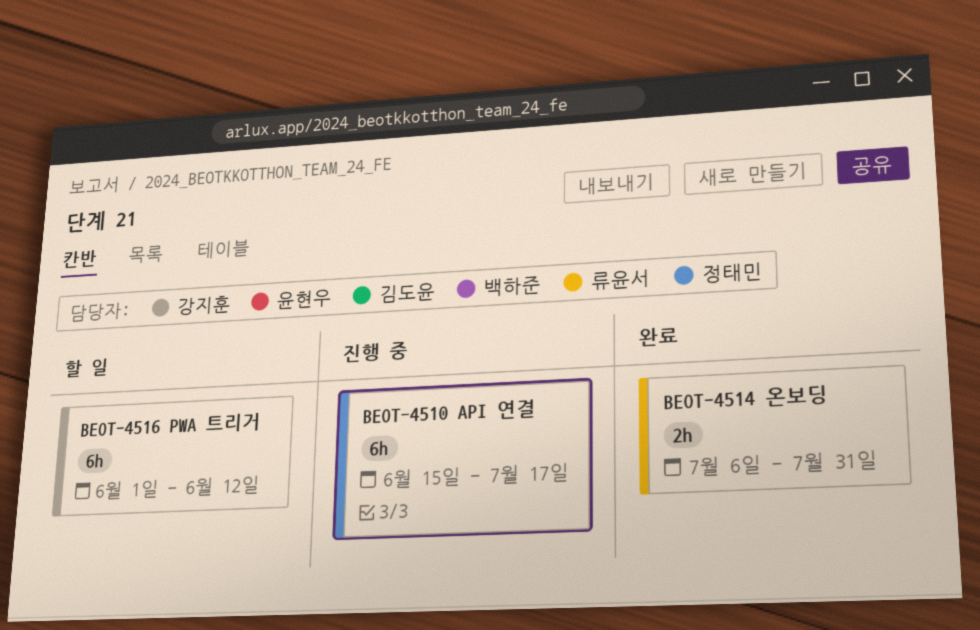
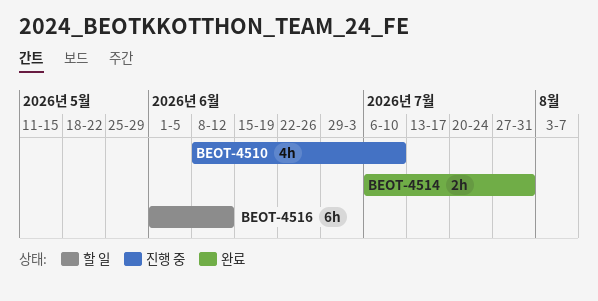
BEOT-4510, estimate: 6h -> 4h
BEOT-4510, start: Jun 15 -> Jun 8
BEOT-4510, due: Jul 17 -> Jul 10

